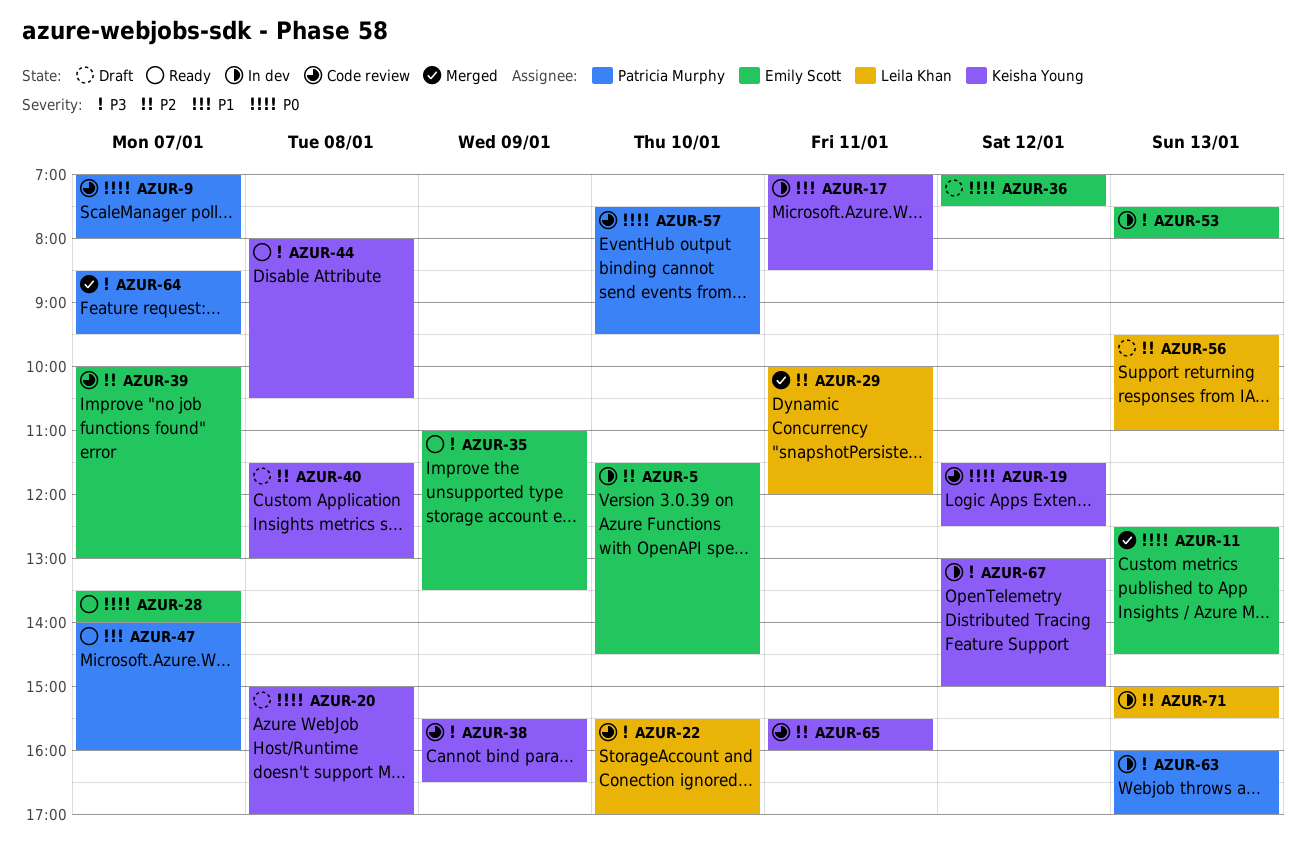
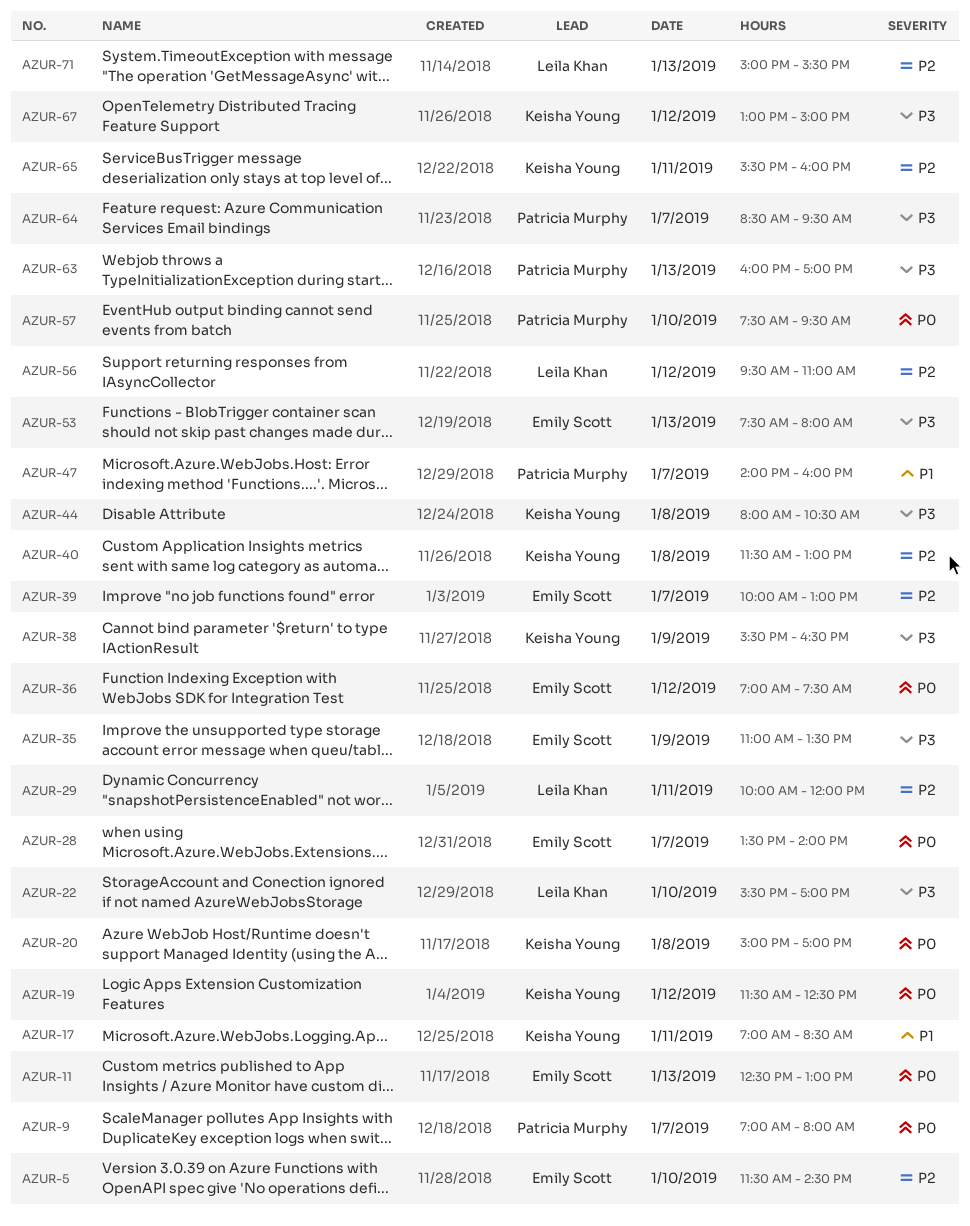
AZUR-11, ends: 14:30 -> 13:00
AZUR-56, day: Jan 13 -> Jan 12

